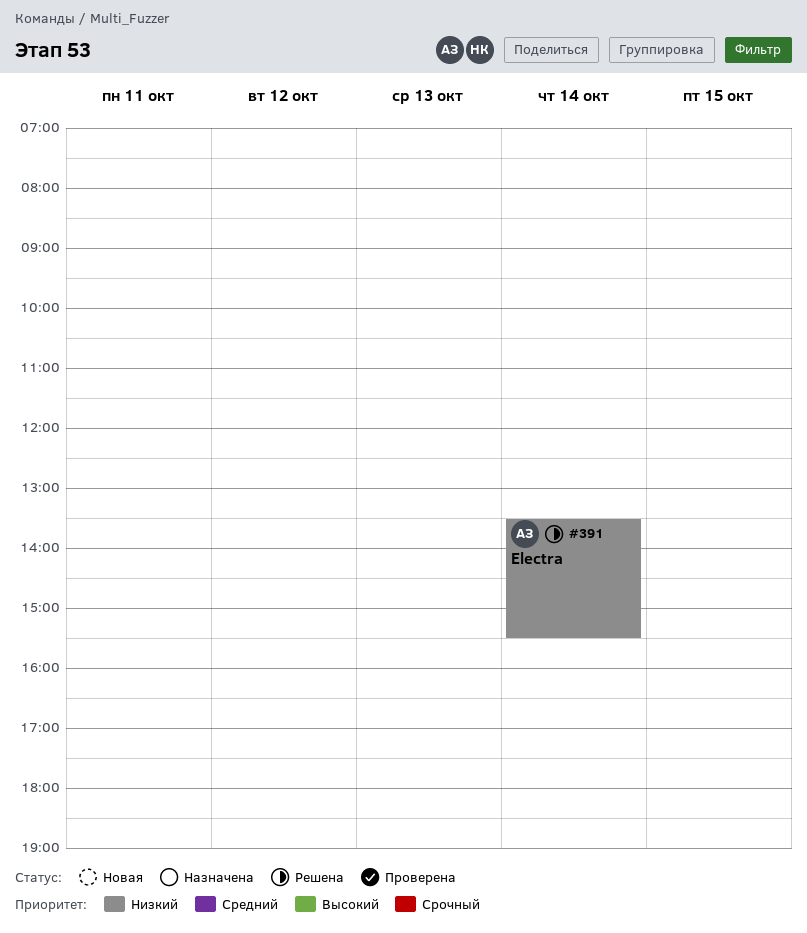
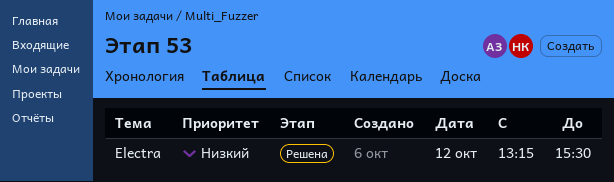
Electra, day: Oct 14 -> Oct 12
Electra, begins: 13:30 -> 13:15

